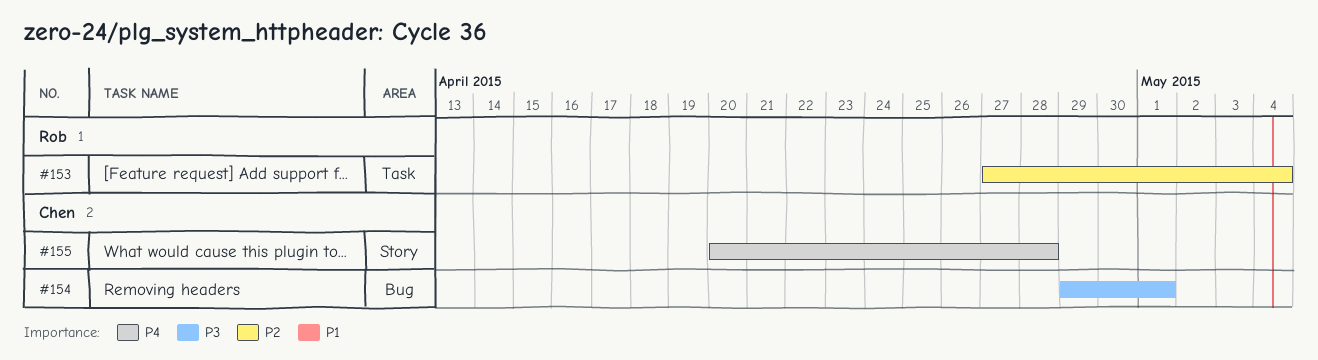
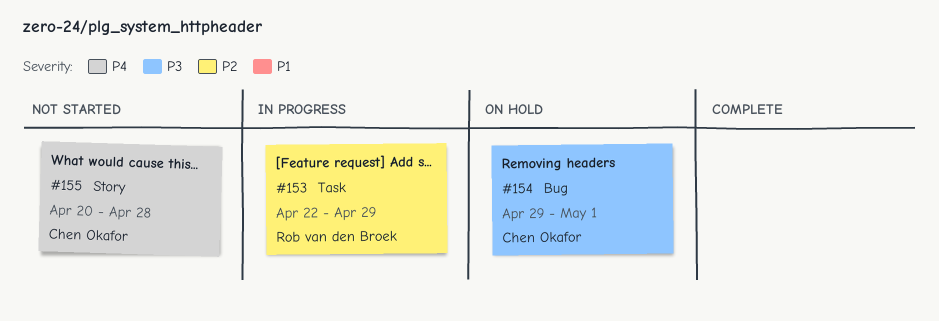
#153, start: Apr 27 -> Apr 22
#153, due: May 4 -> Apr 29

